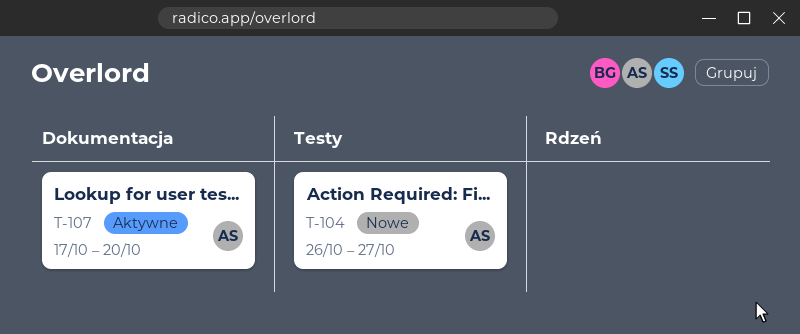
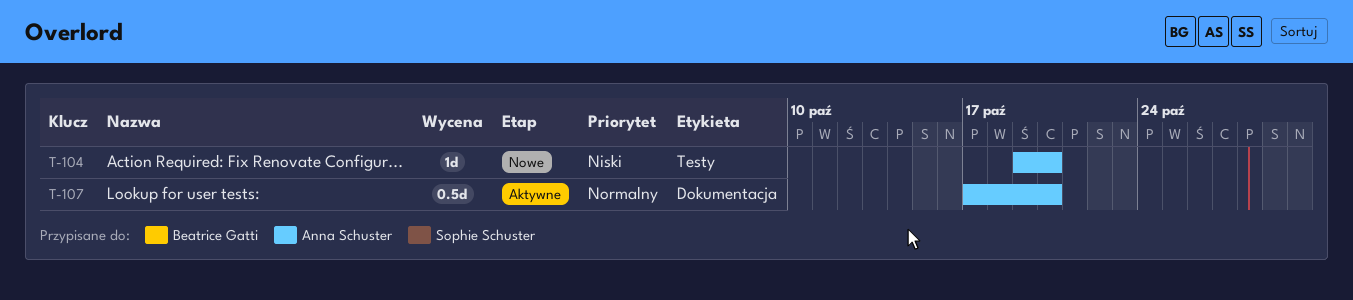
T-104, start: Oct 26 -> Oct 19
T-104, due: Oct 27 -> Oct 20

